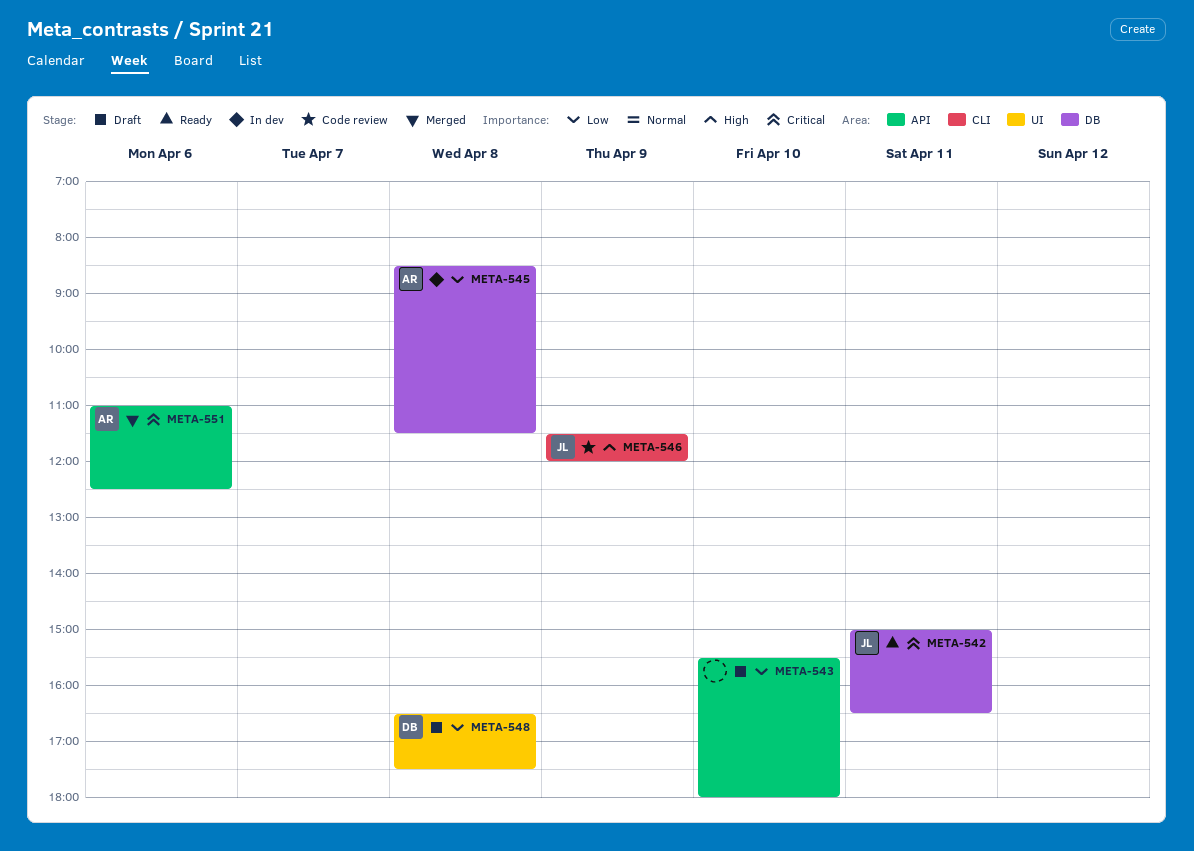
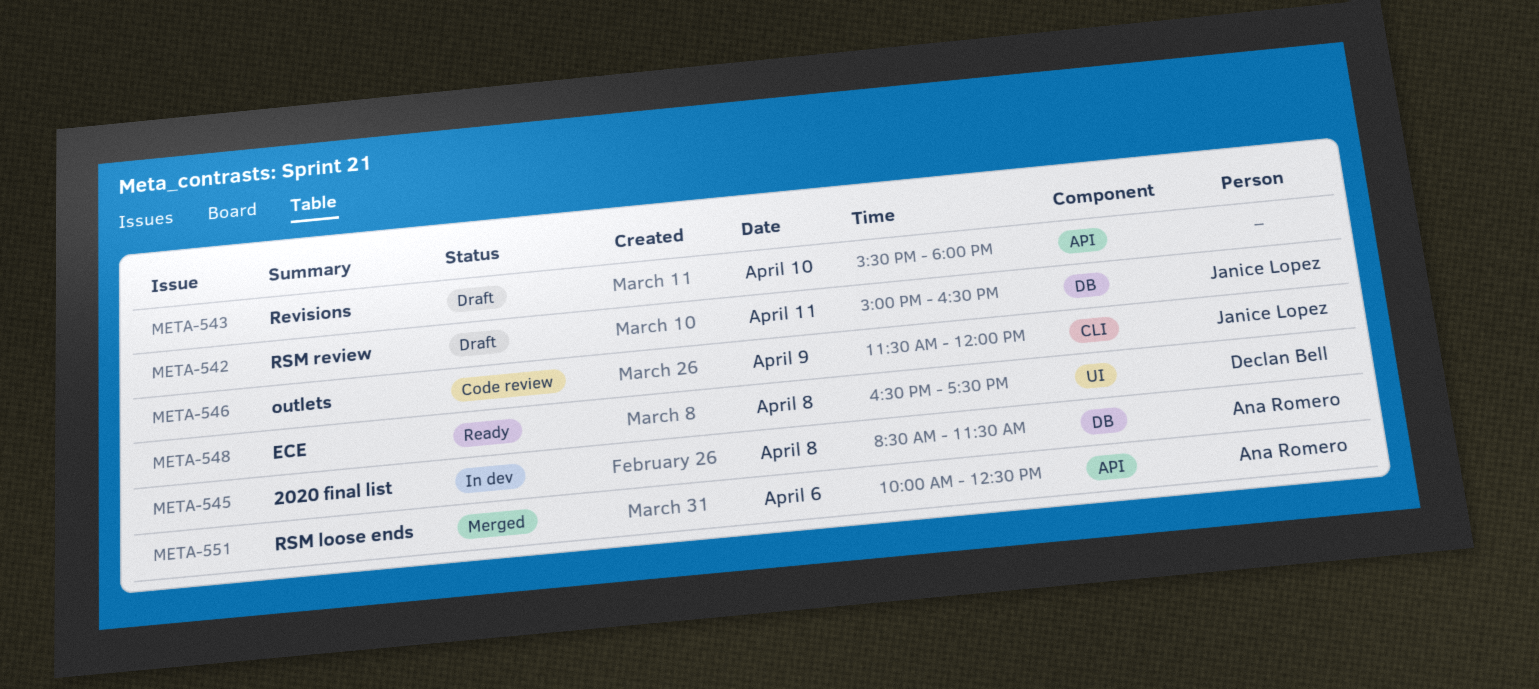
META-542, status: Ready -> Draft
META-548, status: Draft -> Ready
META-551, begins: 11:00 -> 10:00

